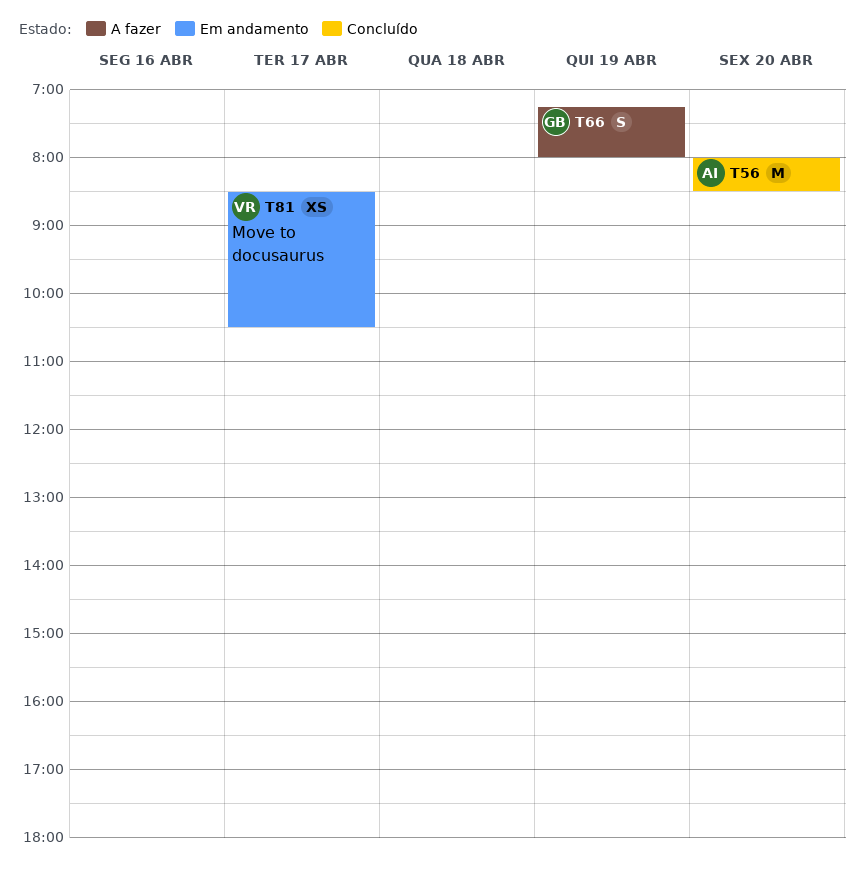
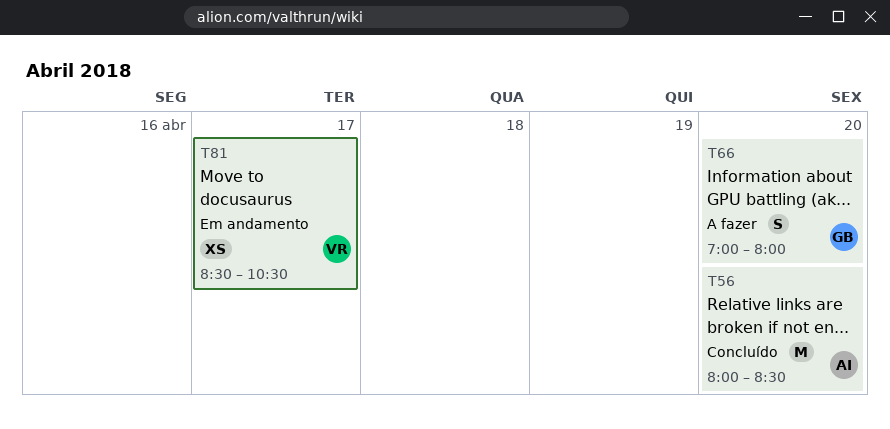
T66, day: Apr 19 -> Apr 20
T66, begins: 07:15 -> 07:00

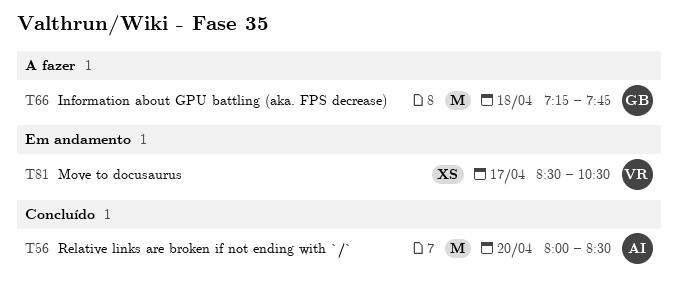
T66, estimate: S -> M
T66, day: Apr 20 -> Apr 18
T66, begins: 07:00 -> 07:15
T66, ends: 08:00 -> 07:45

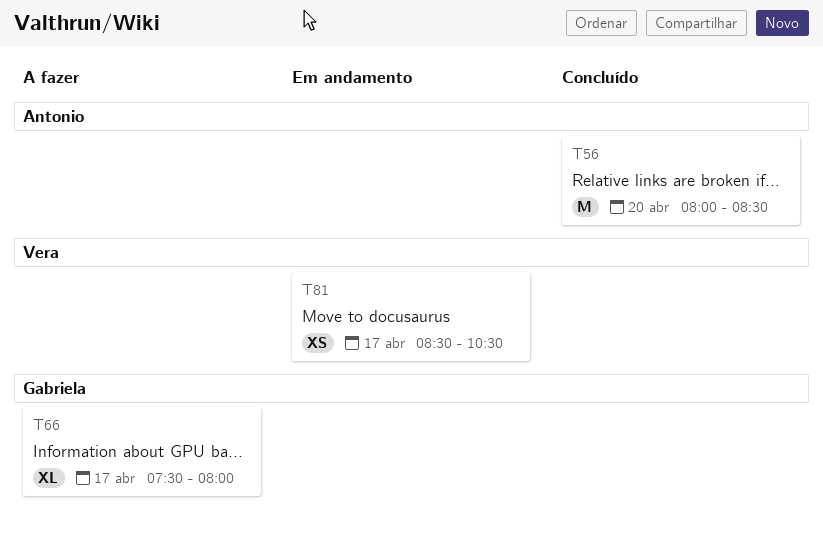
T66, estimate: M -> XL
T66, day: Apr 18 -> Apr 17
T66, begins: 07:15 -> 07:30
T66, ends: 07:45 -> 08:00

